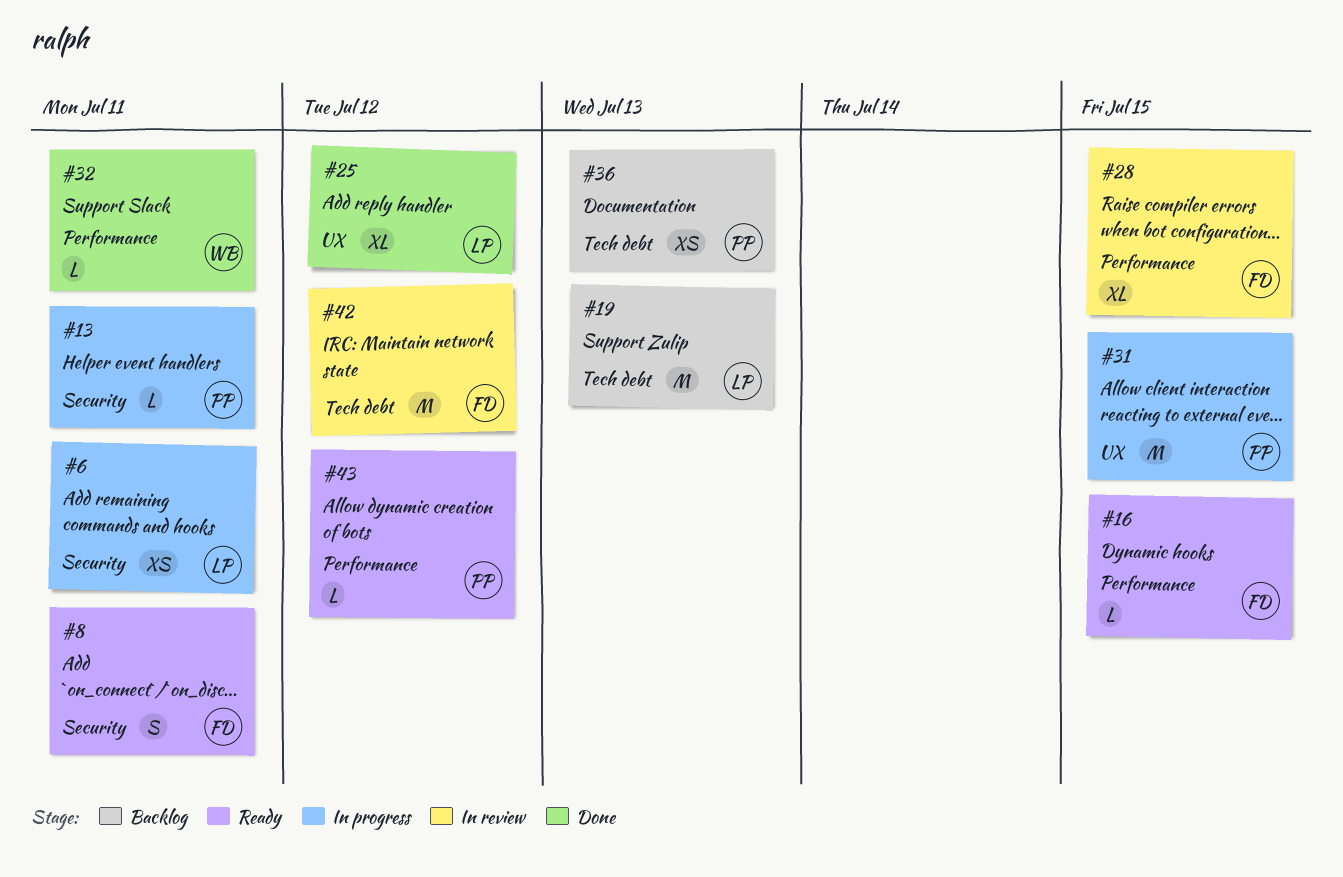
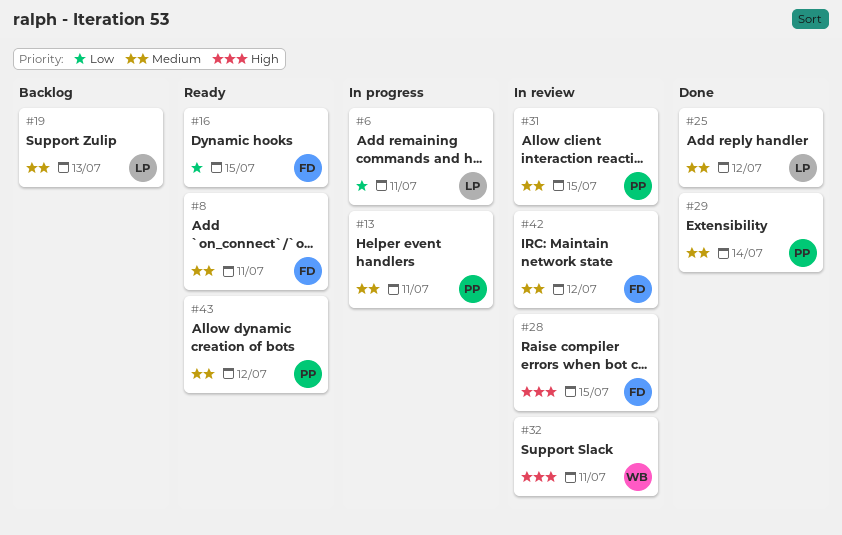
#29: none -> present
#31, status: In progress -> In review
#32, status: Done -> In review
#36: present -> none

